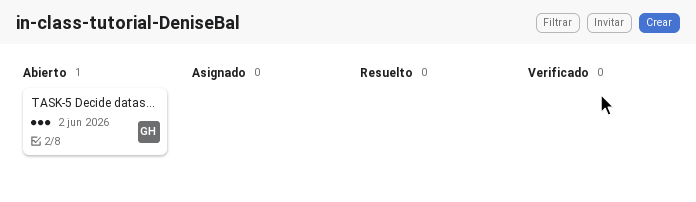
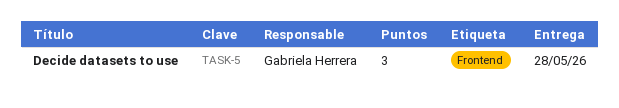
TASK-5, due: Jun 2 -> May 28

